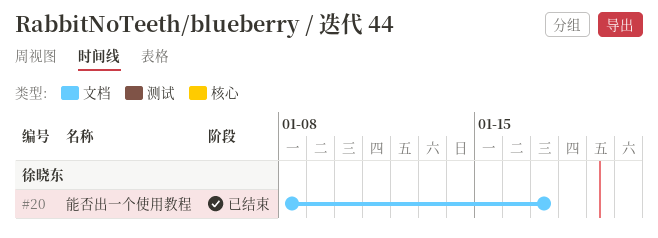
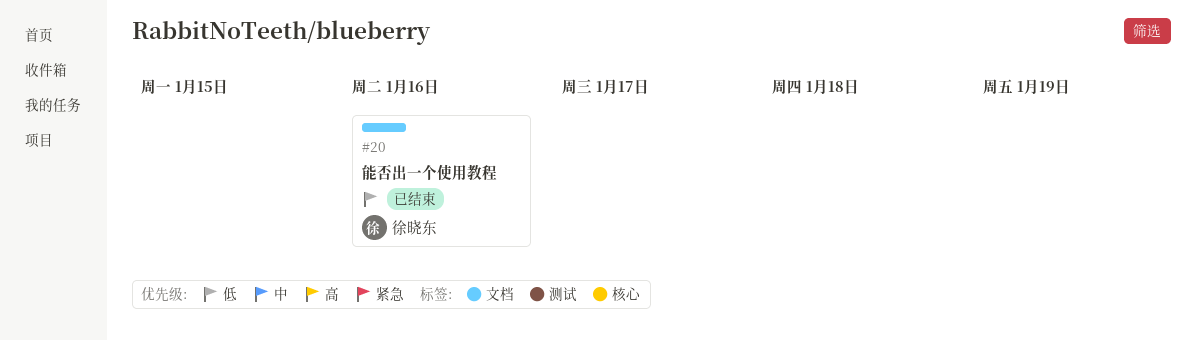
#20, due: Jan 17 -> Jan 16

